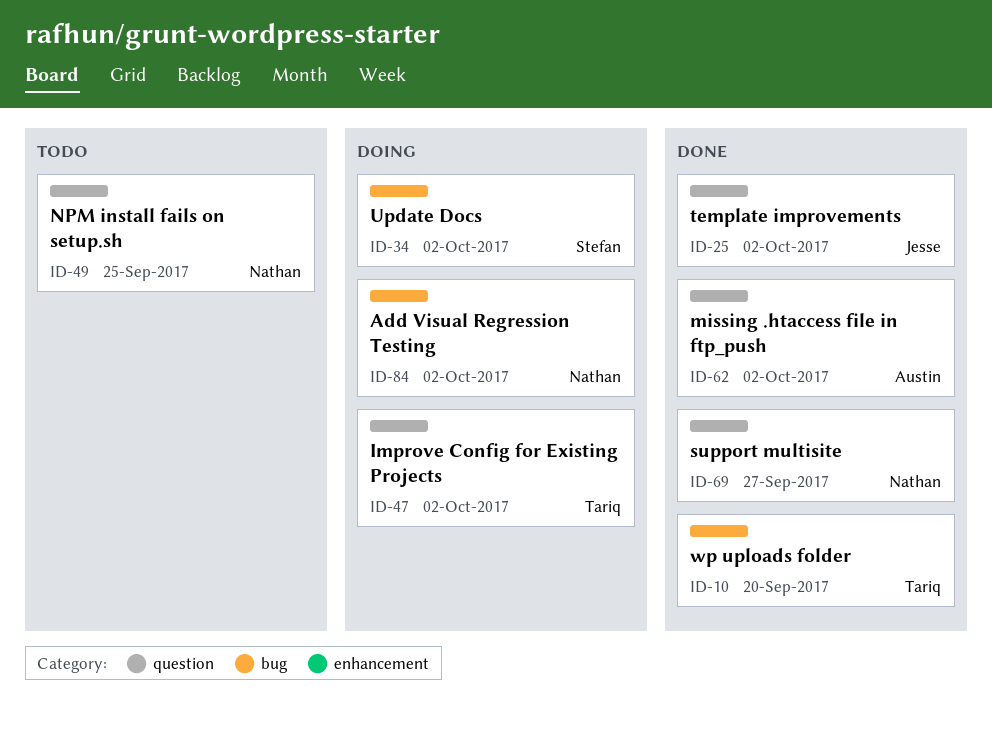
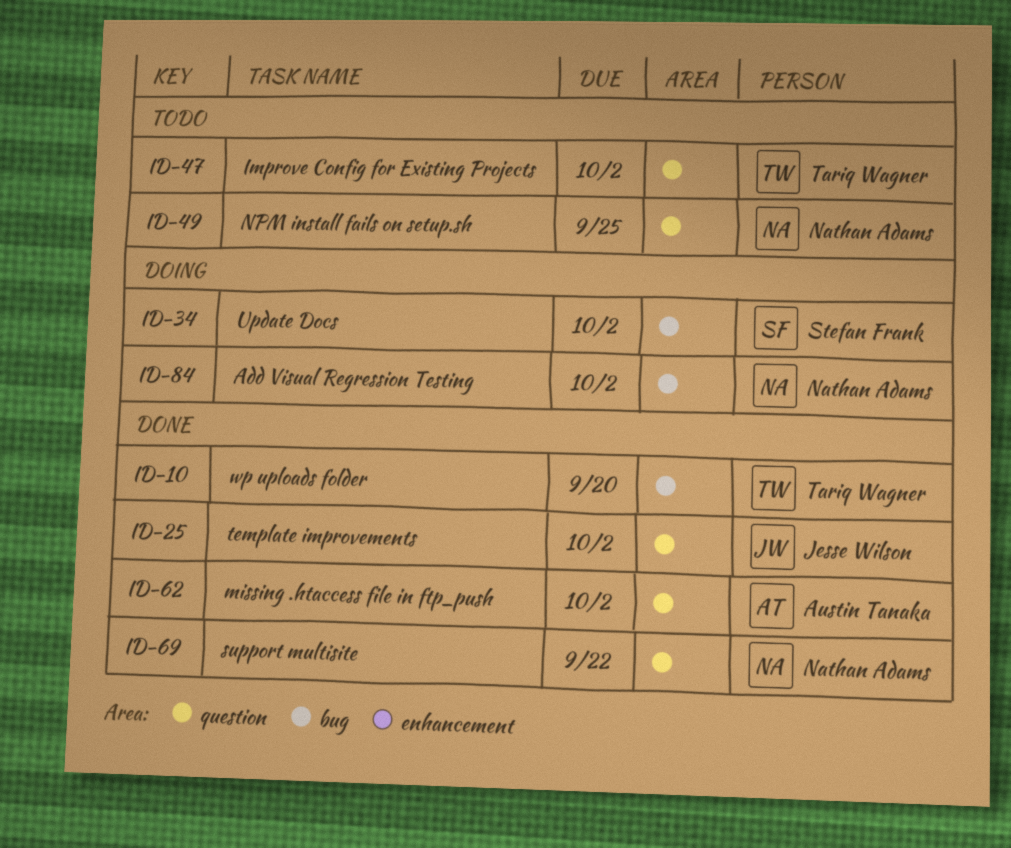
ID-47, status: Doing -> Todo
ID-69, due: Sep 27 -> Sep 22

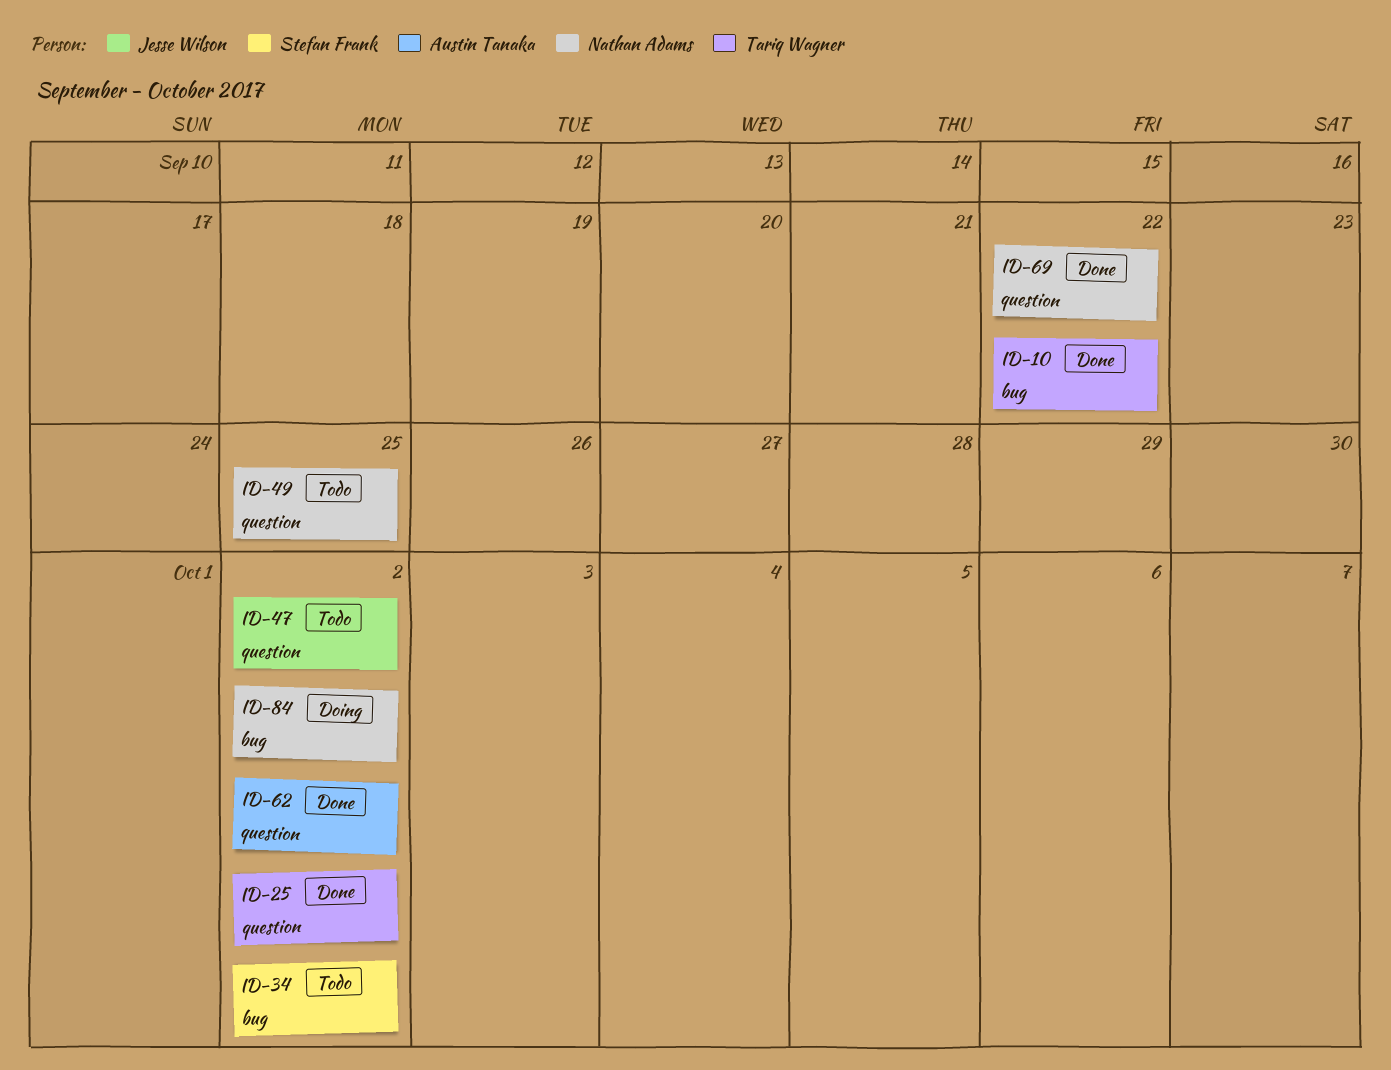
ID-10, due: Sep 20 -> Sep 22
ID-25, owner: Jesse Wilson -> Tariq Wagner
ID-34, status: Doing -> Todo
ID-47, owner: Tariq Wagner -> Jesse Wilson

